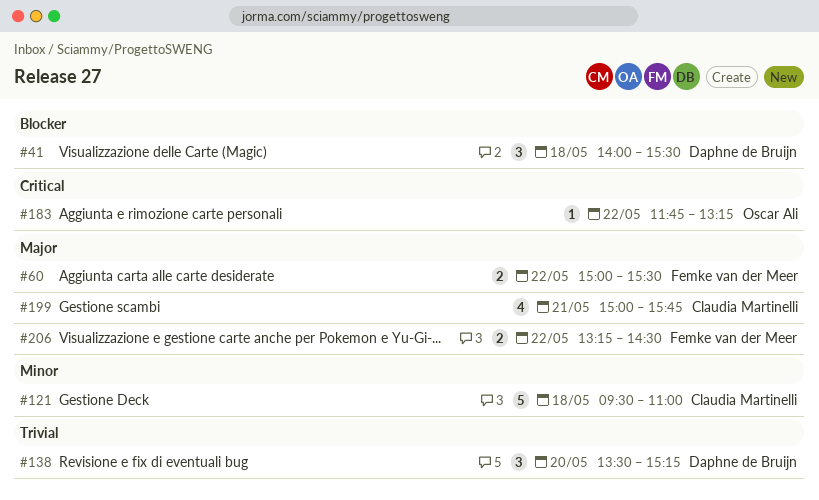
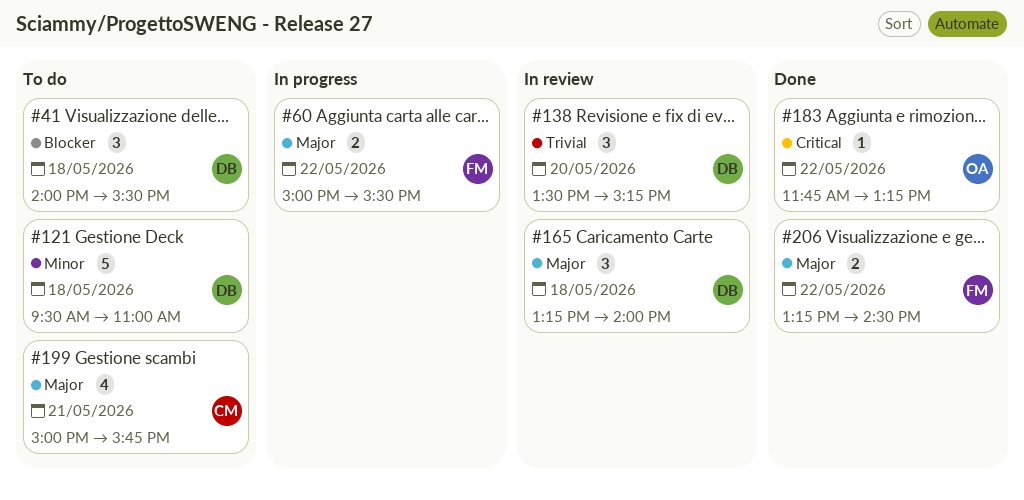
#121, owner: Claudia Martinelli -> Daphne de Bruijn
#165: none -> present

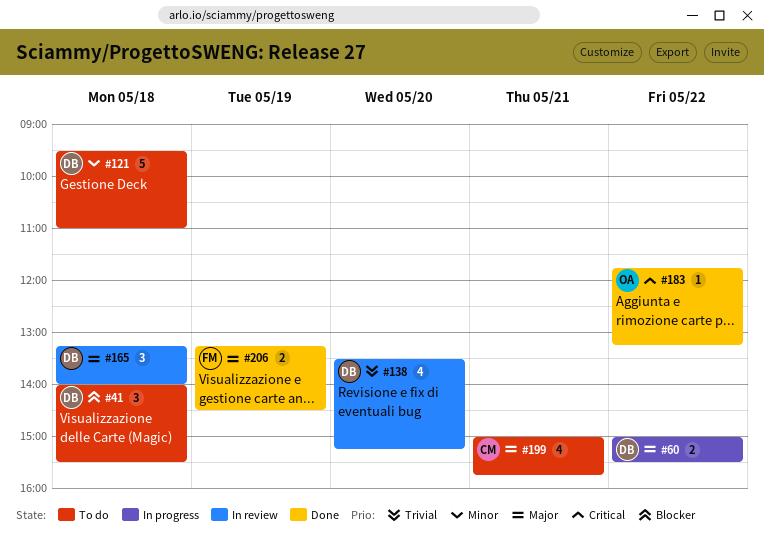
#60, owner: FM -> DB
#138, estimate: 3 -> 4
#206, day: May 22 -> May 19

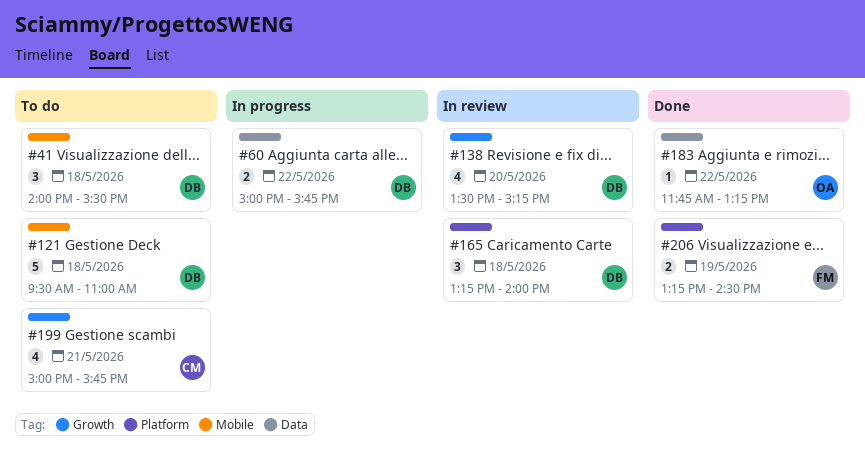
#60, ends: 15:30 -> 15:45

